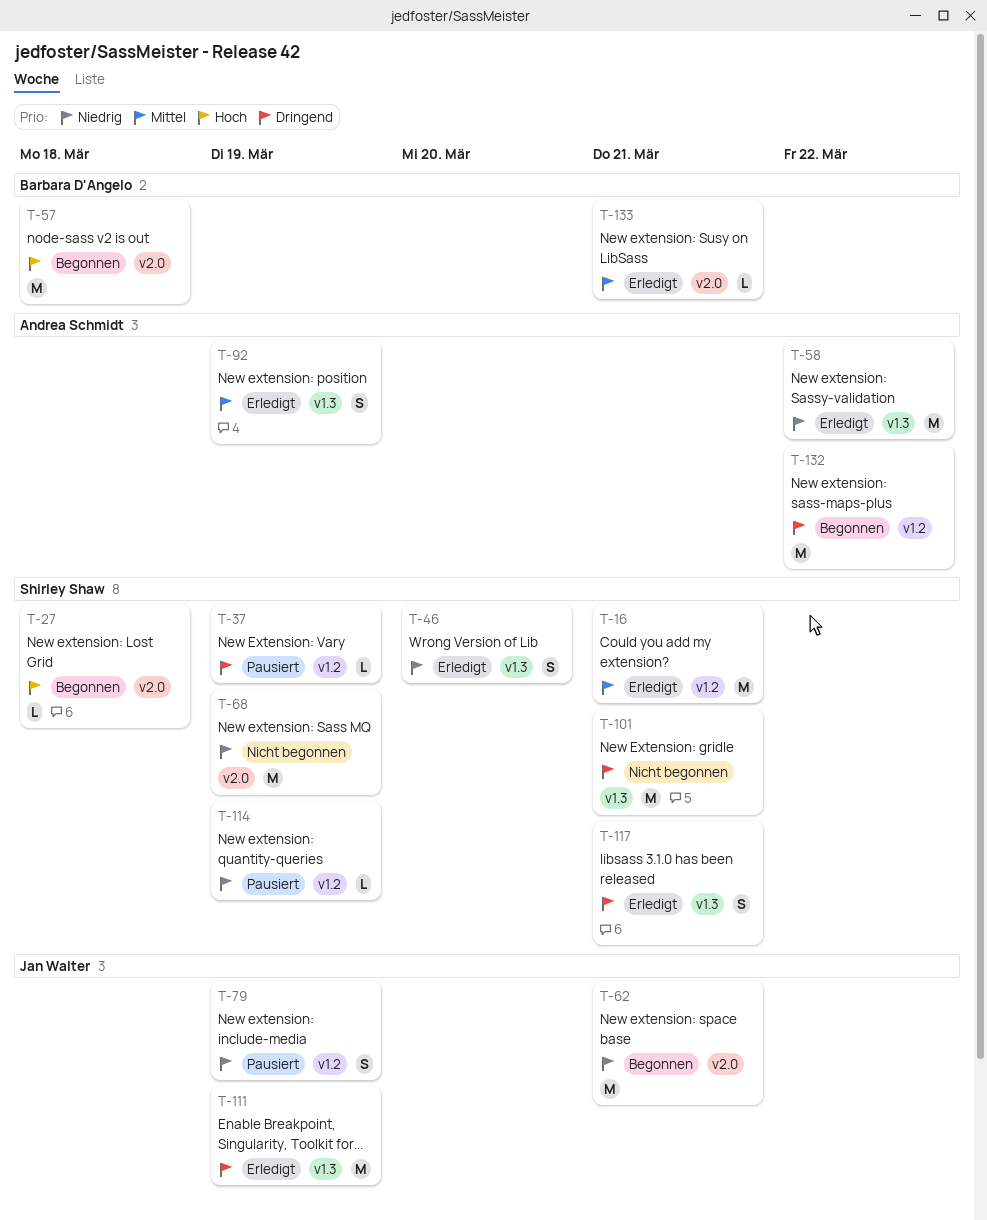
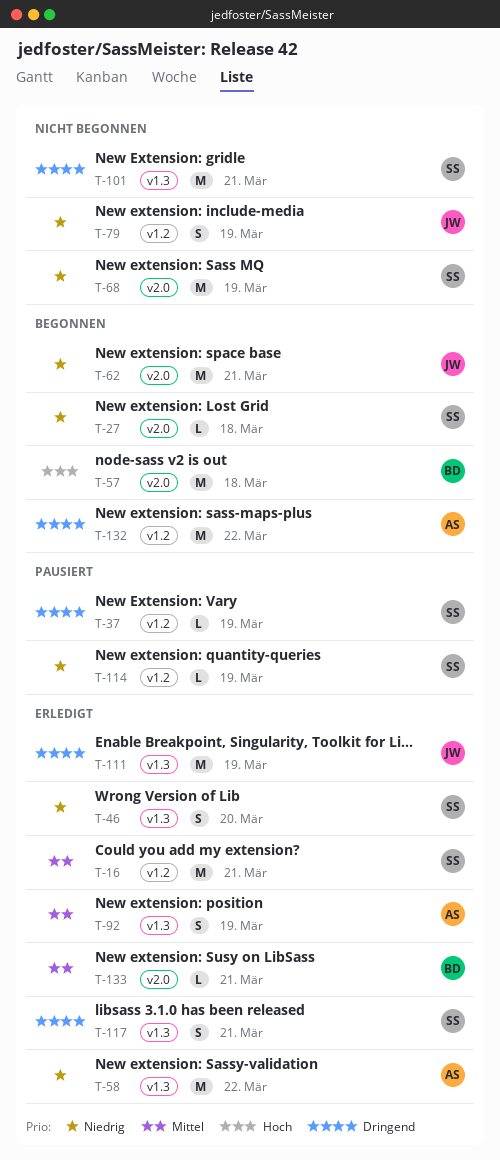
T-27, priority: Hoch -> Niedrig
T-79, status: Pausiert -> Nicht begonnen

